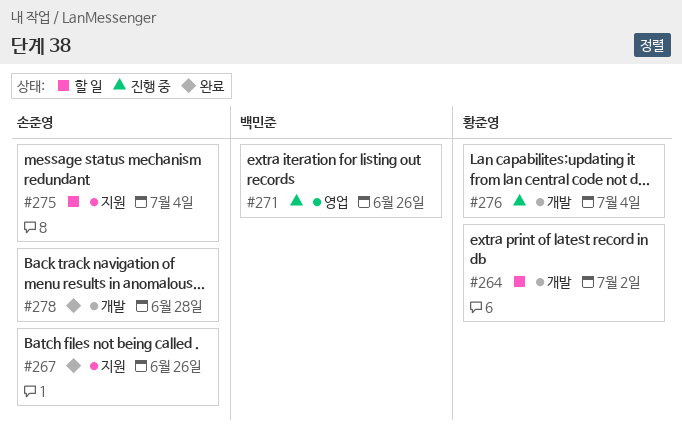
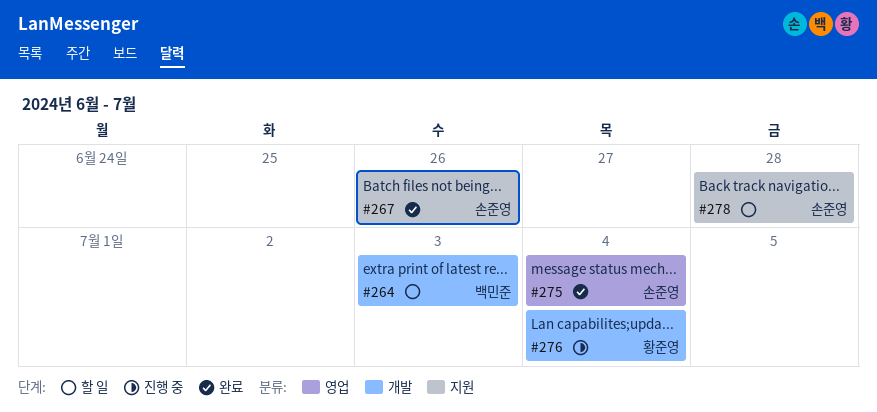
#264, owner: 황준영 -> 백민준
#264, due: Jul 2 -> Jul 3
#271: present -> none
#275, status: 할 일 -> 완료
#275, label: 지원 -> 영업
#278, status: 완료 -> 할 일
#278, label: 개발 -> 지원

